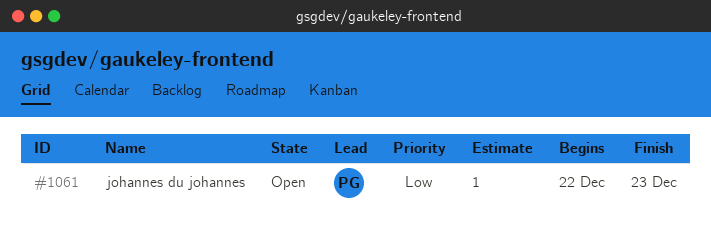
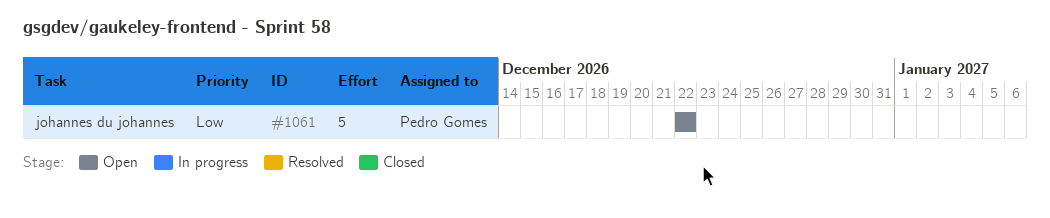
#1061, estimate: 1 -> 5
#1061, due: Dec 23 -> Dec 22

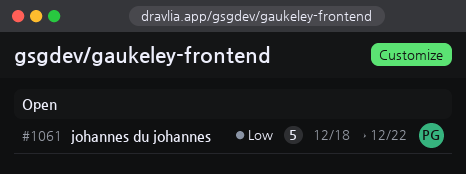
#1061, start: Dec 22 -> Dec 18

